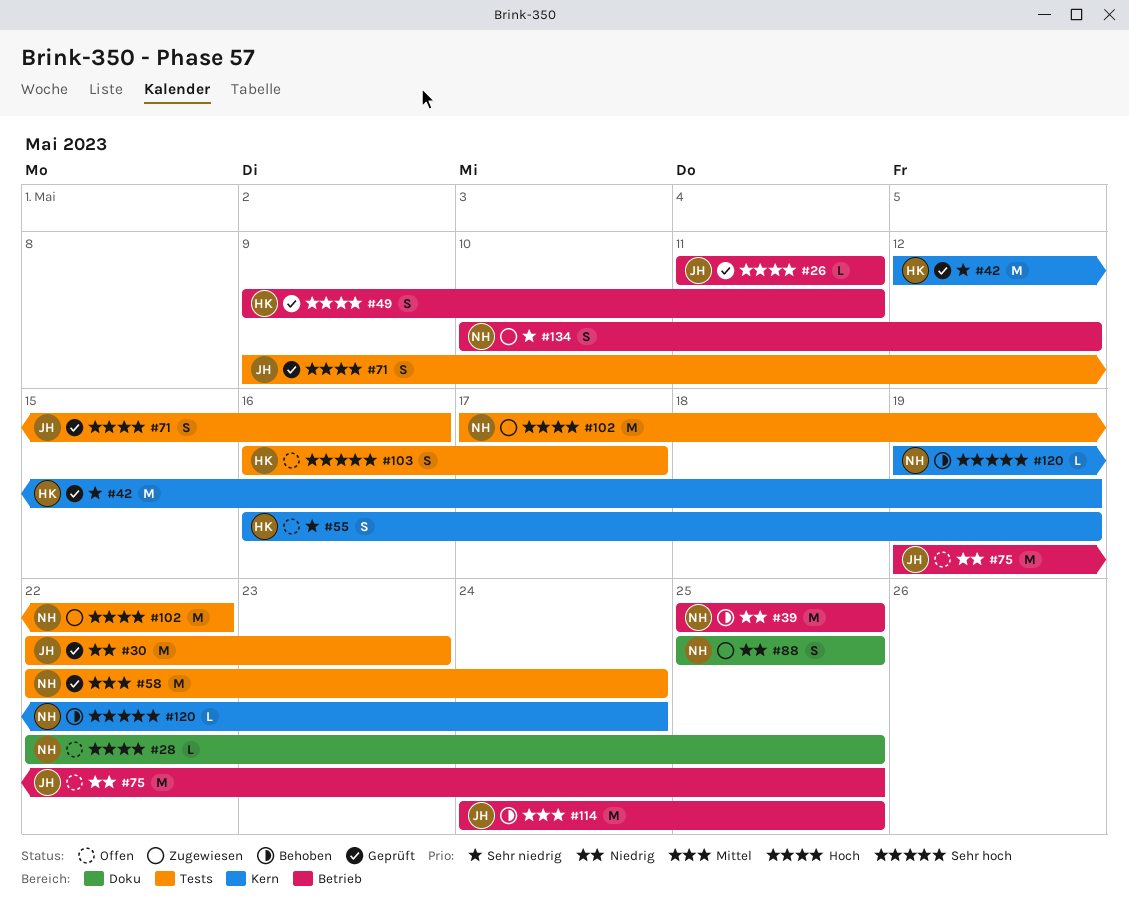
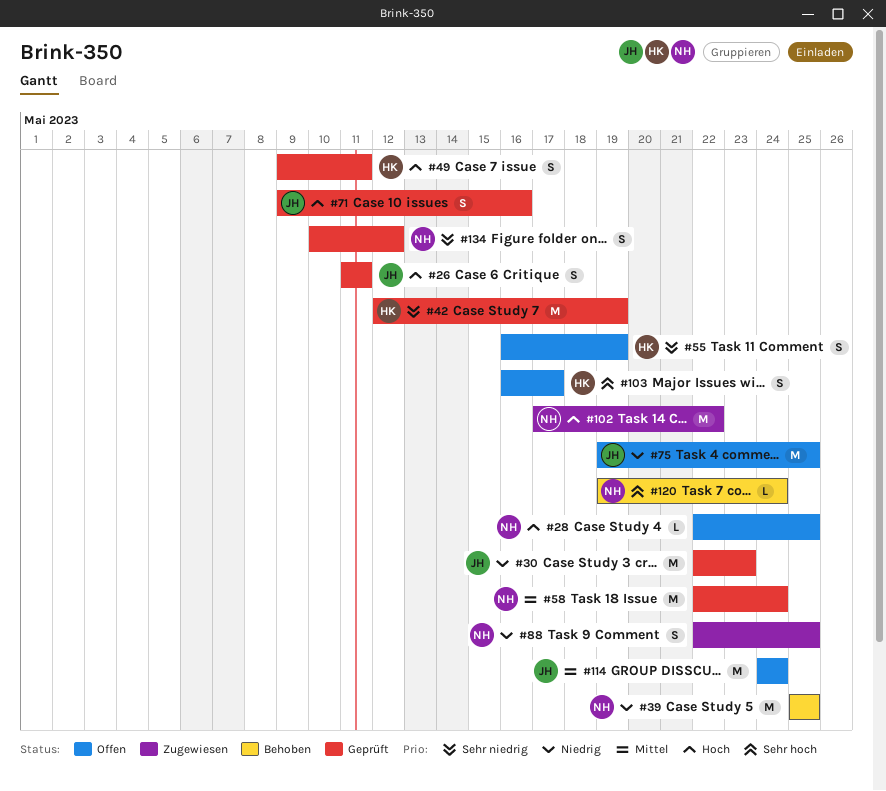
#26, estimate: L -> S
#88, start: May 25 -> May 22
#114, status: Behoben -> Offen
#114, due: May 25 -> May 24
#134, status: Zugewiesen -> Geprüft

